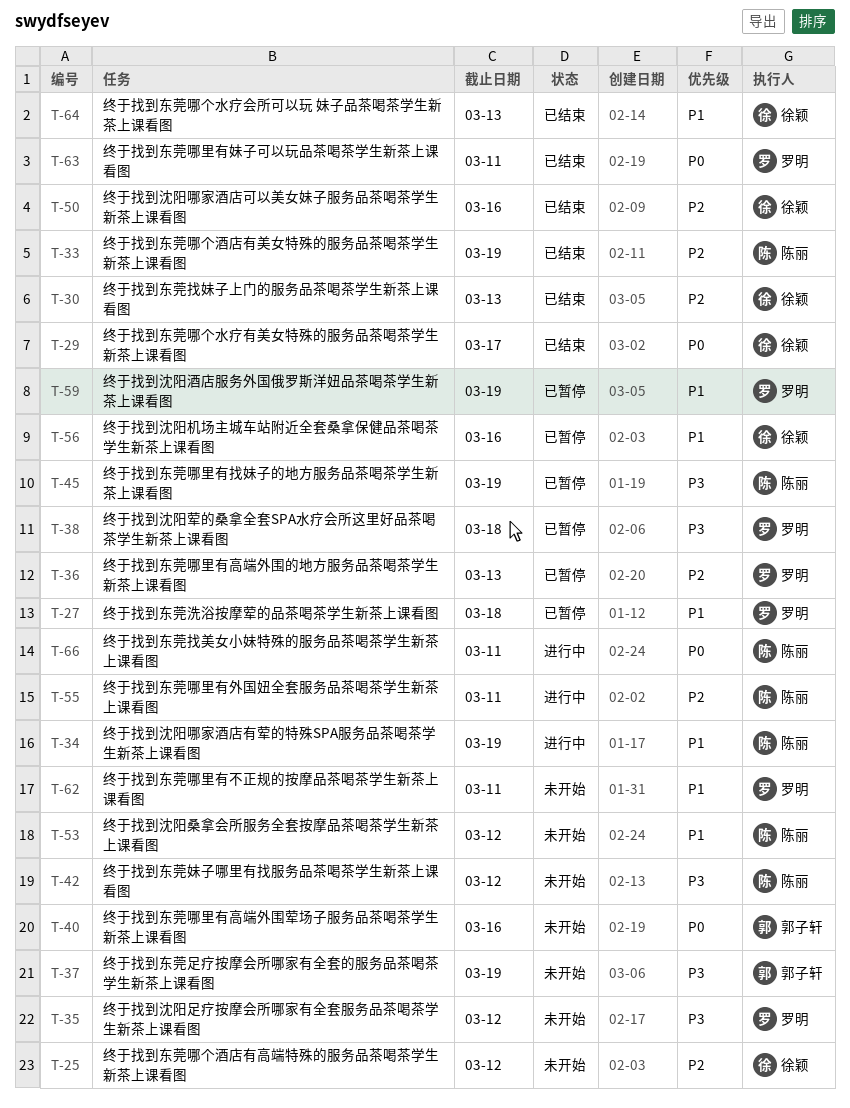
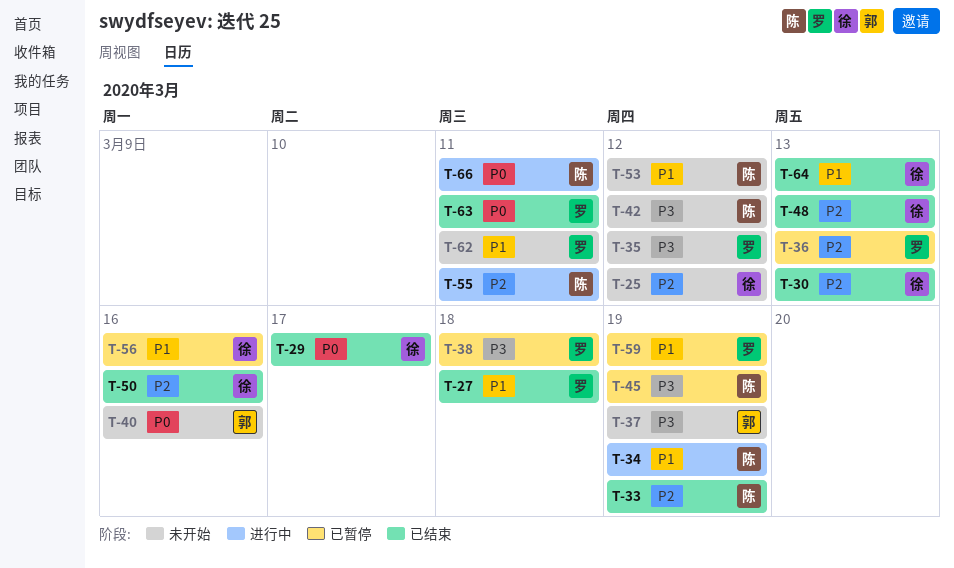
T-27, status: 已暂停 -> 已结束
T-48: none -> present

